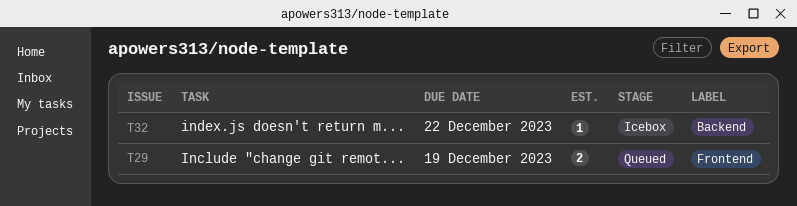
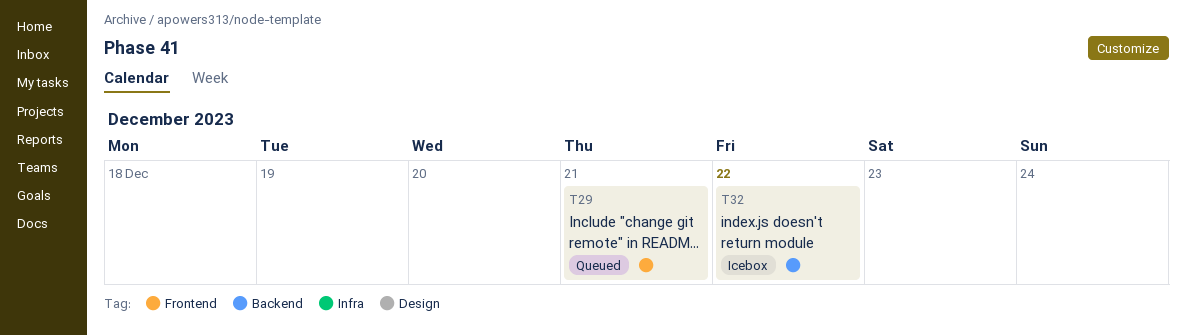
T29, due: Dec 19 -> Dec 21

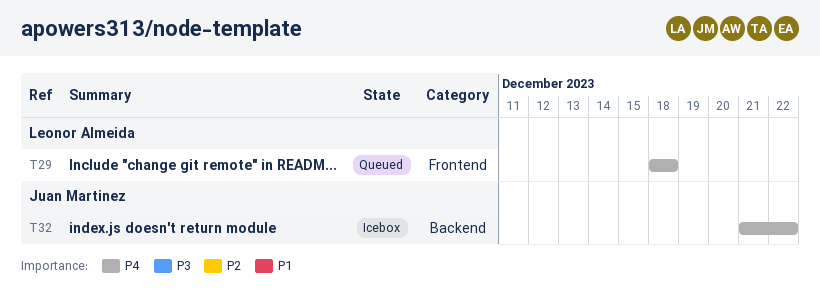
T29, due: Dec 21 -> Dec 18

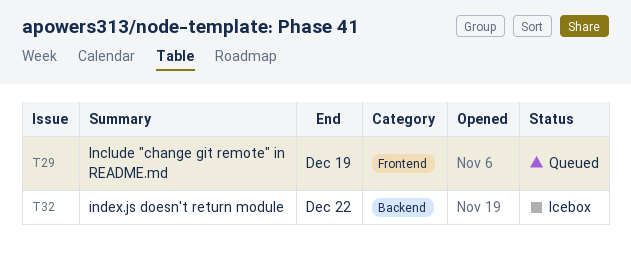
T29, due: Dec 18 -> Dec 19

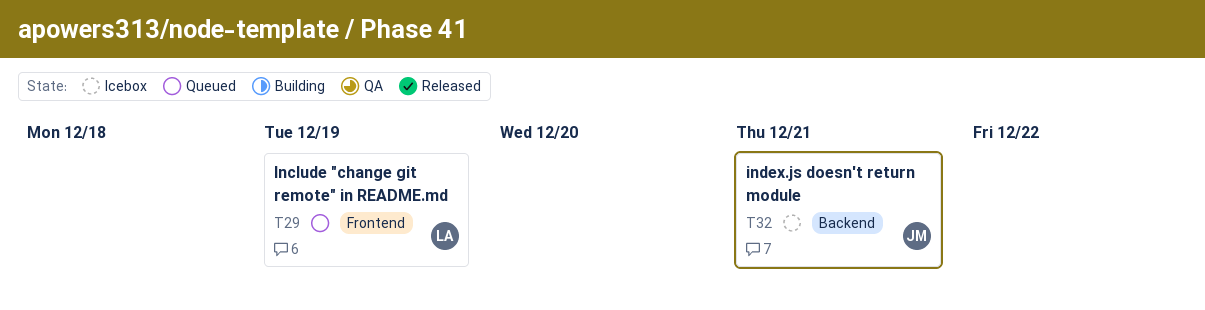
T32, due: Dec 22 -> Dec 21

